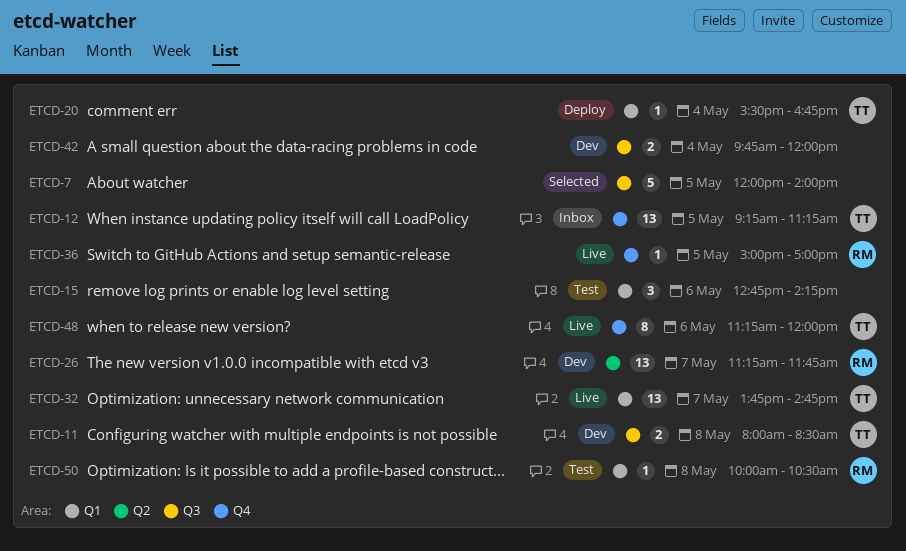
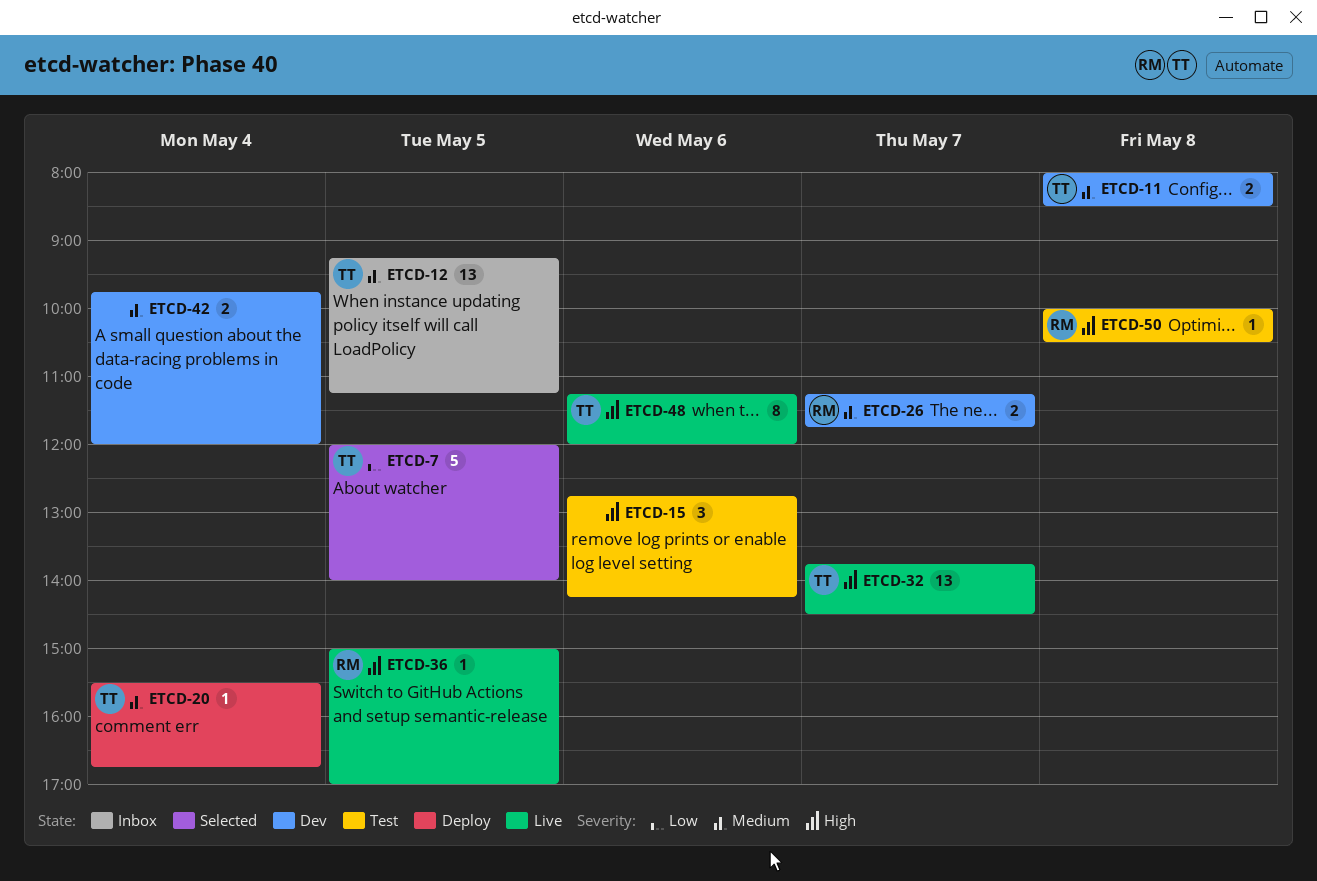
ETCD-7, owner: none -> TT
ETCD-26, estimate: 13 -> 2
ETCD-32, ends: 14:45 -> 14:30

